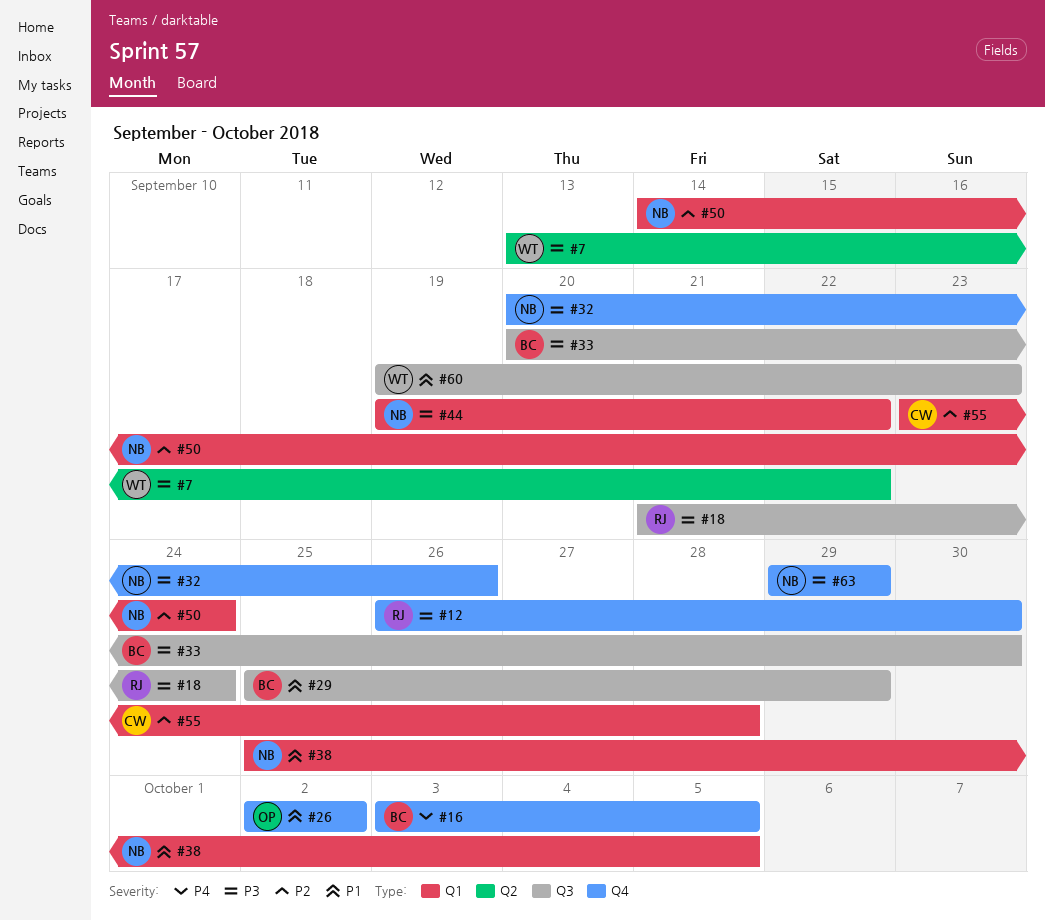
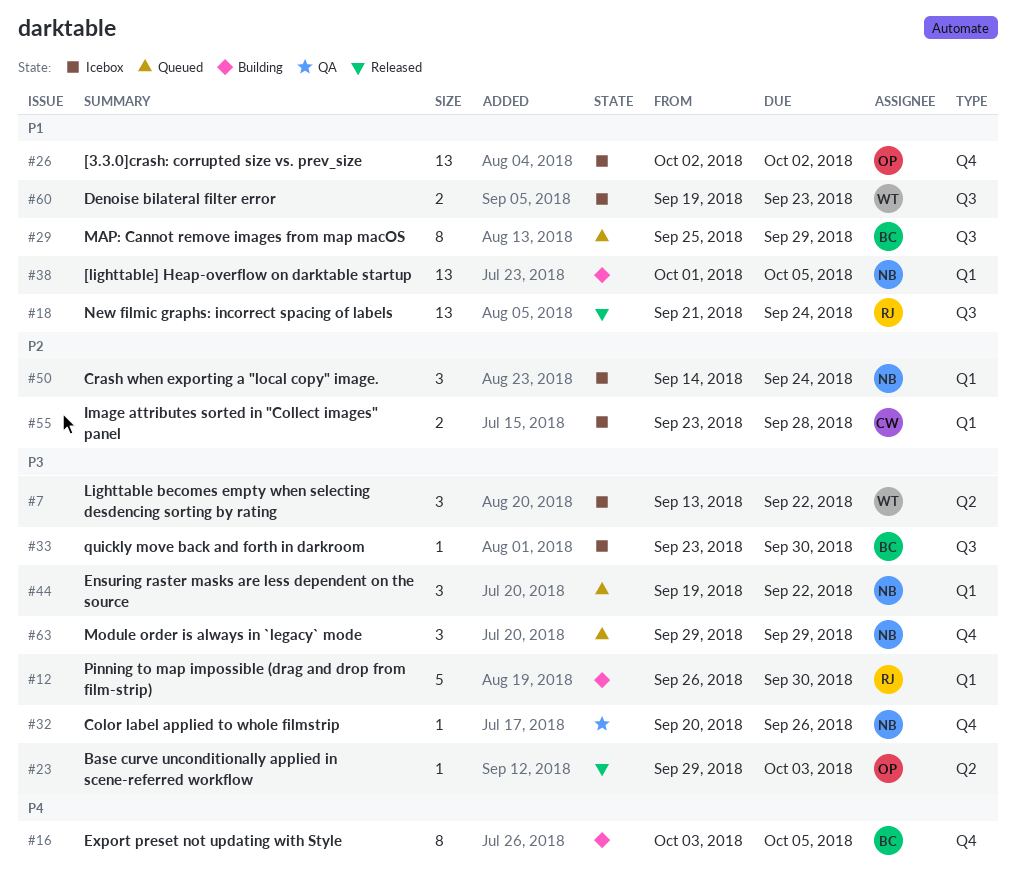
#12, label: Q4 -> Q1
#18, priority: P3 -> P1
#23: none -> present
#33, start: Sep 20 -> Sep 23
#38, start: Sep 25 -> Oct 1

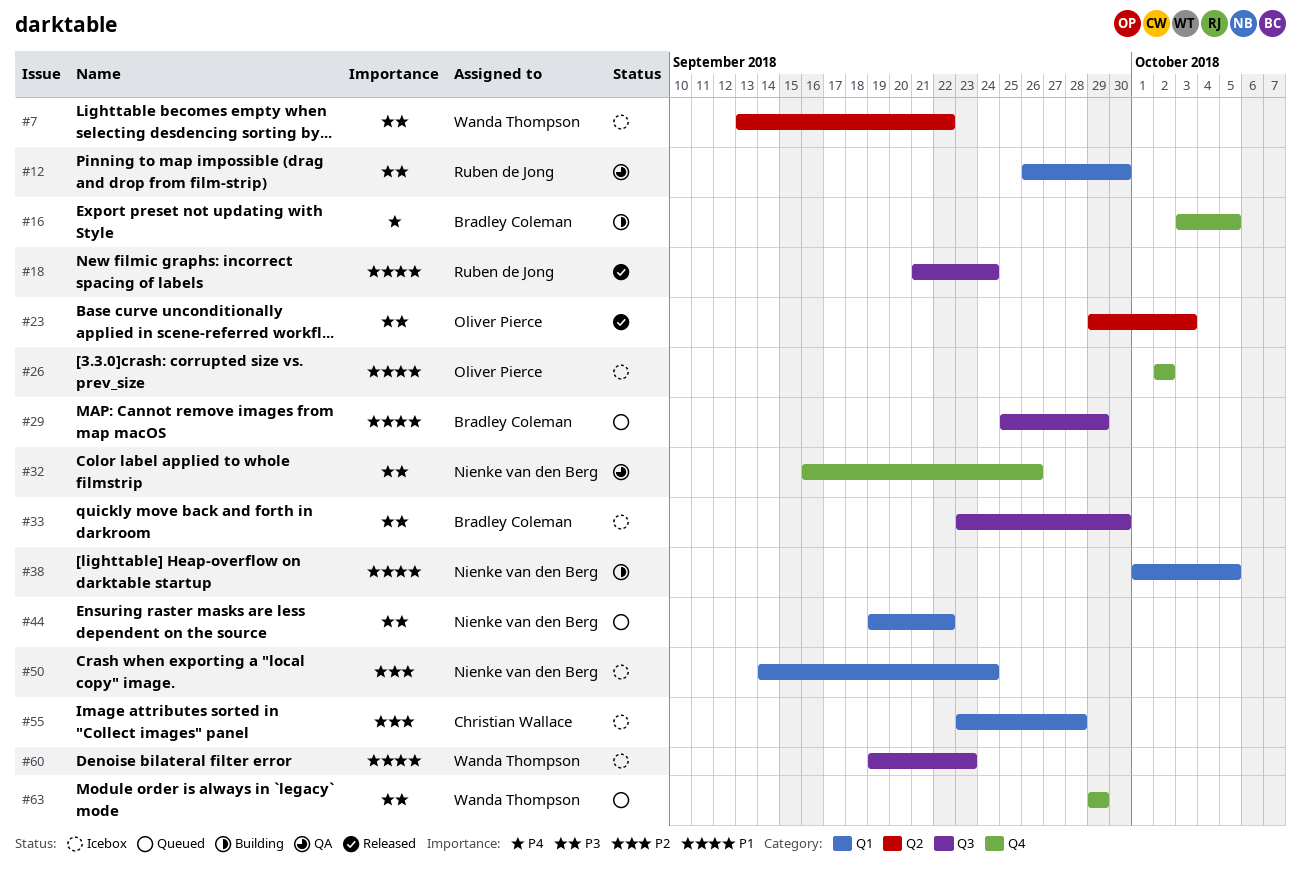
#12, status: Building -> QA
#32, start: Sep 20 -> Sep 16
#63, owner: Nienke van den Berg -> Wanda Thompson

